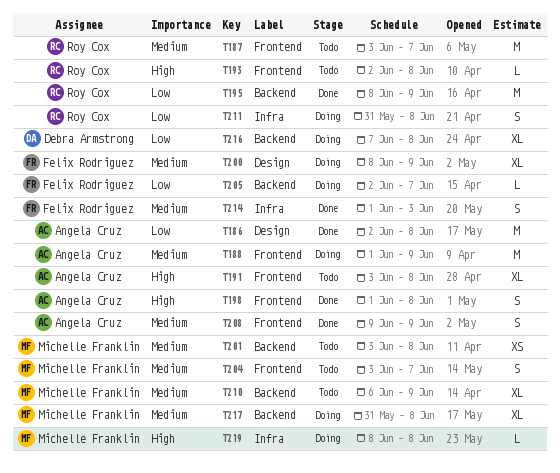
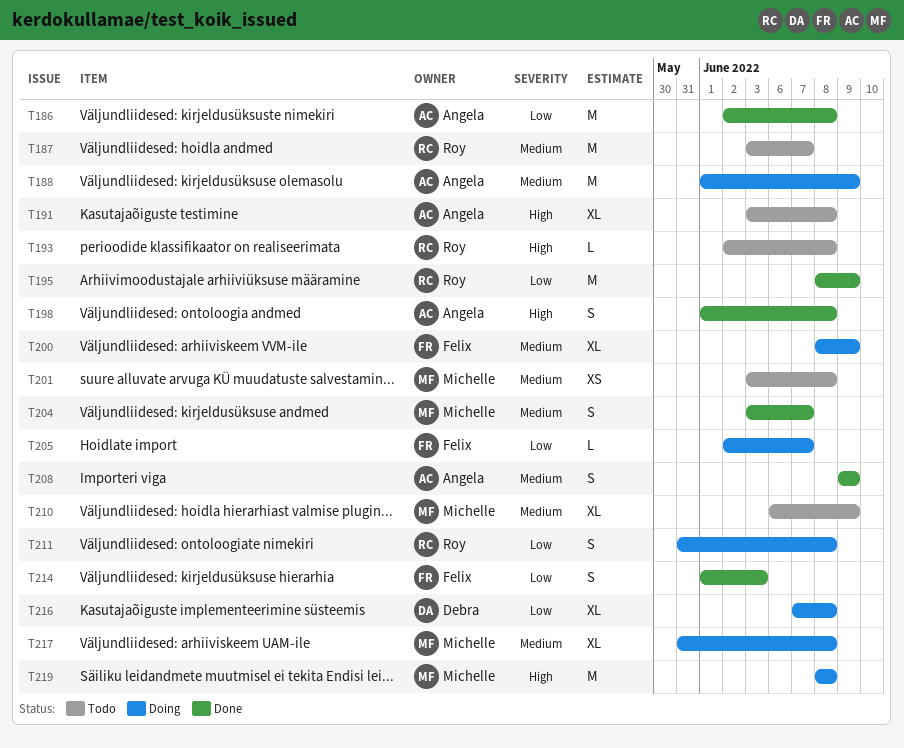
T204, status: Todo -> Done
T214, priority: Medium -> Low
T219, estimate: L -> M

